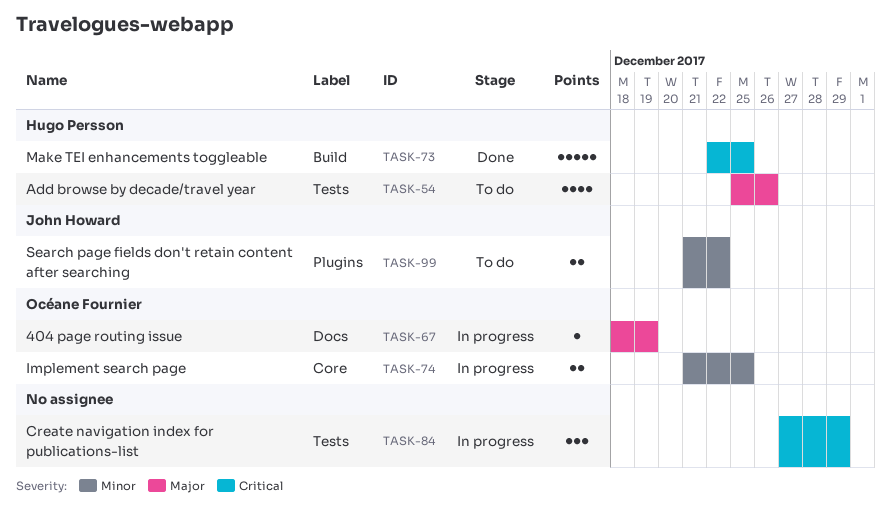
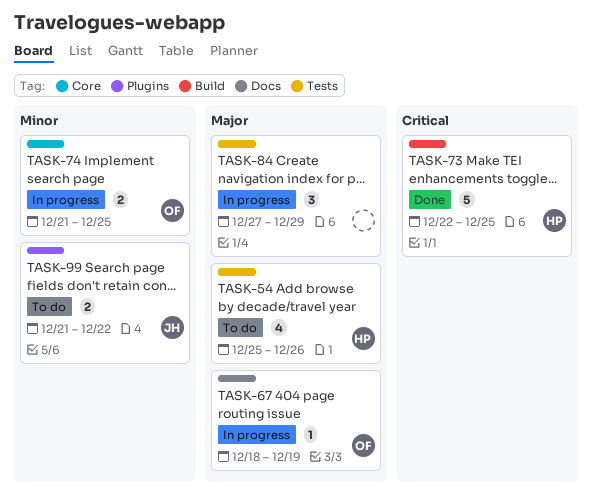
TASK-84, priority: Critical -> Major

